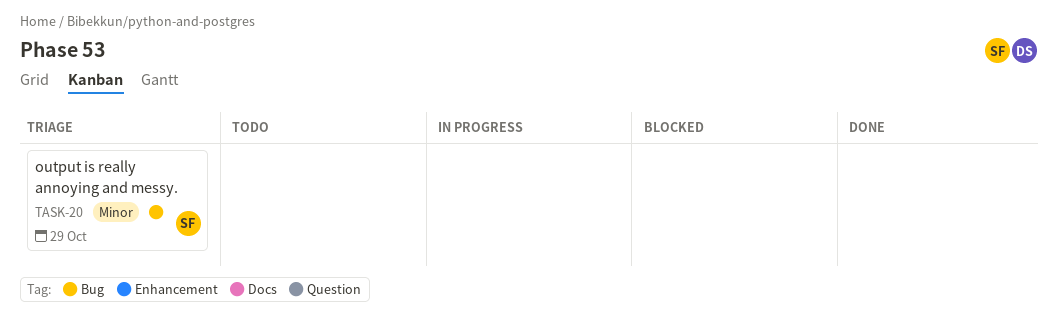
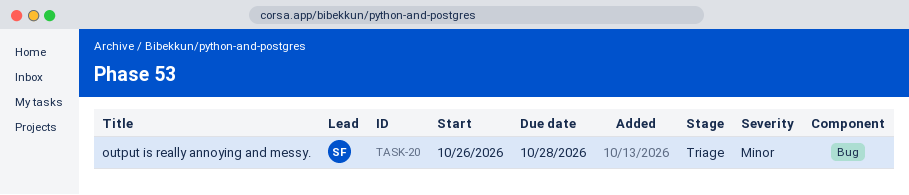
TASK-20, due: Oct 29 -> Oct 28

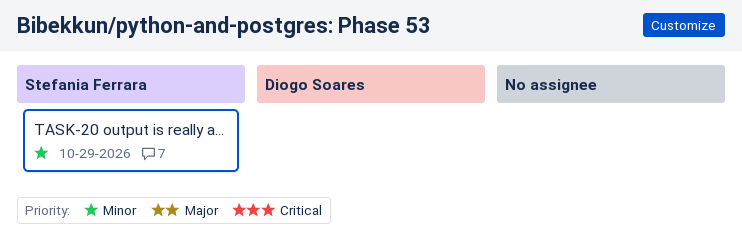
TASK-20, due: Oct 28 -> Oct 29

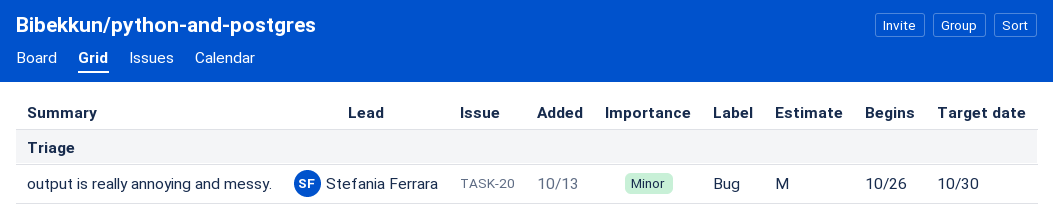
TASK-20, due: Oct 29 -> Oct 30

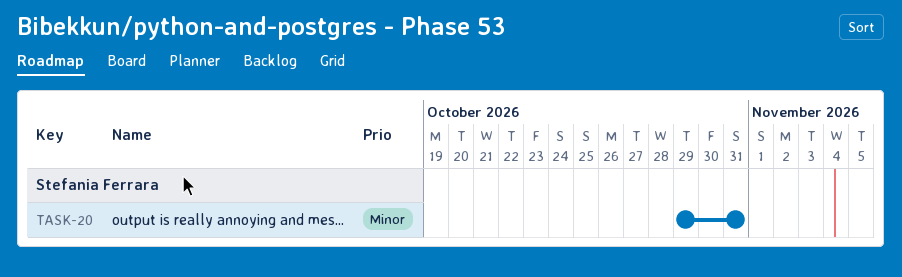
TASK-20, start: Oct 26 -> Oct 29
TASK-20, due: Oct 30 -> Oct 31

